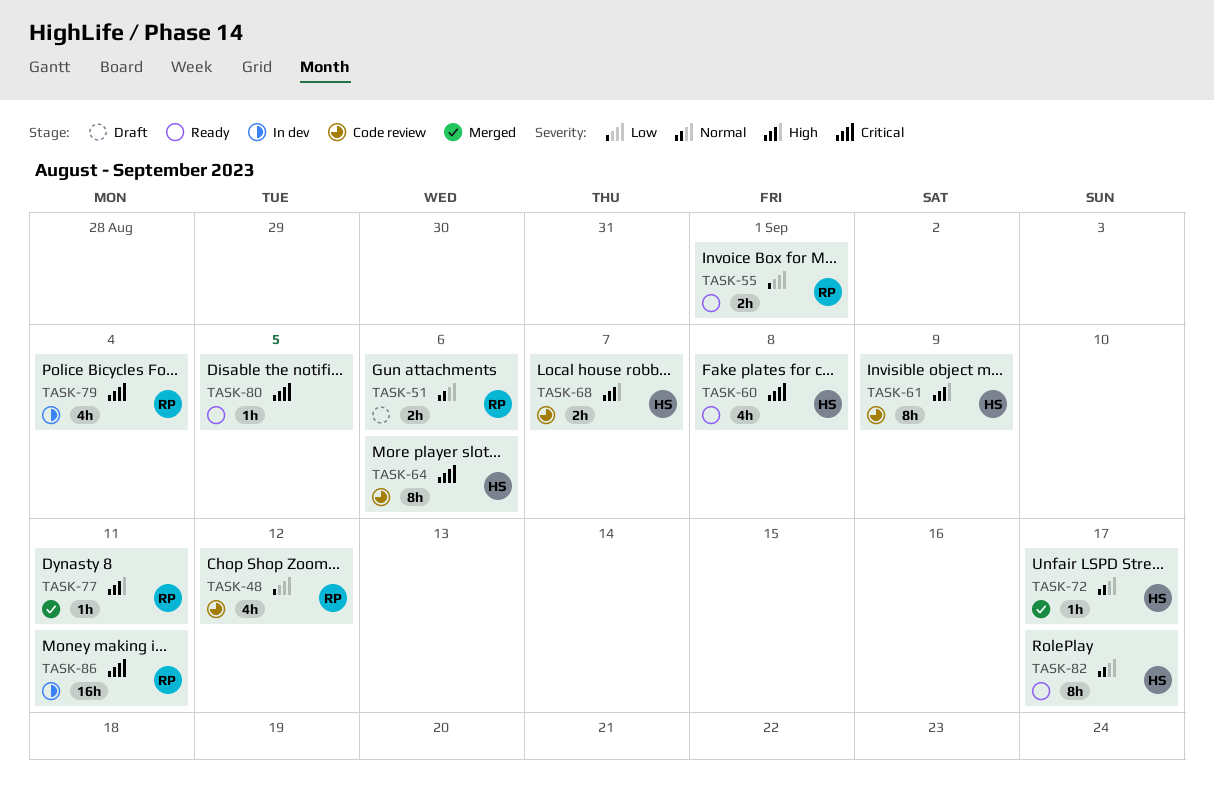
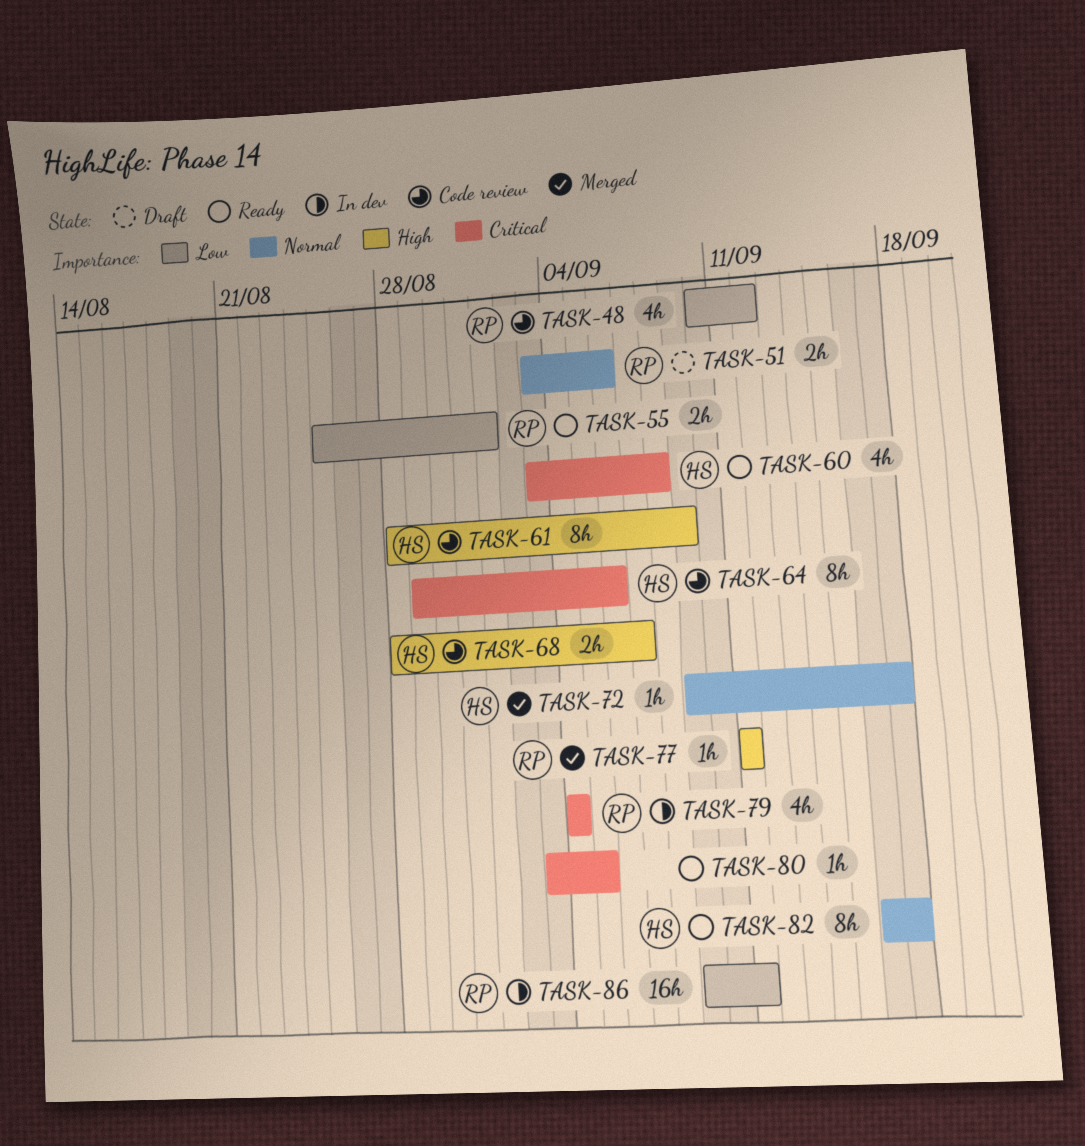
TASK-86, priority: Critical -> Low

